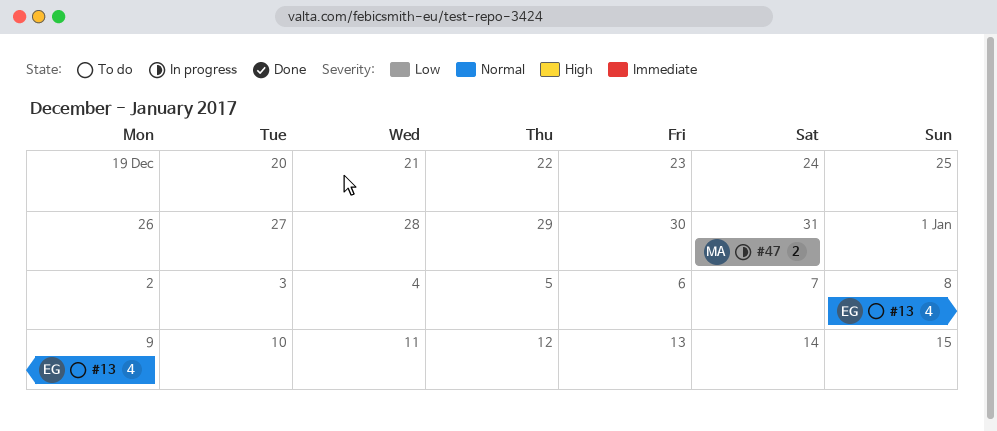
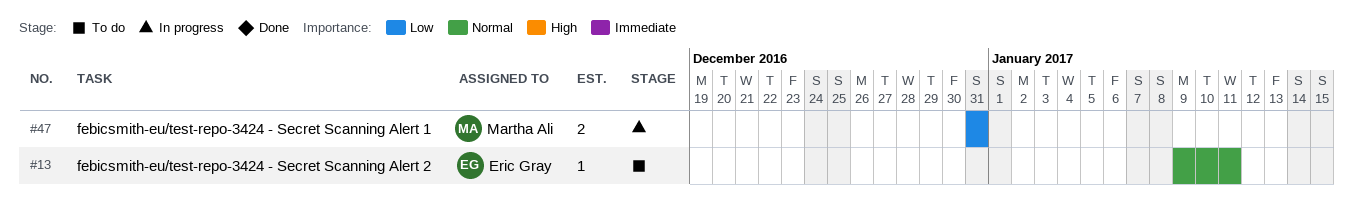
#13, estimate: 4 -> 1
#13, start: Jan 8 -> Jan 9
#13, due: Jan 9 -> Jan 11

